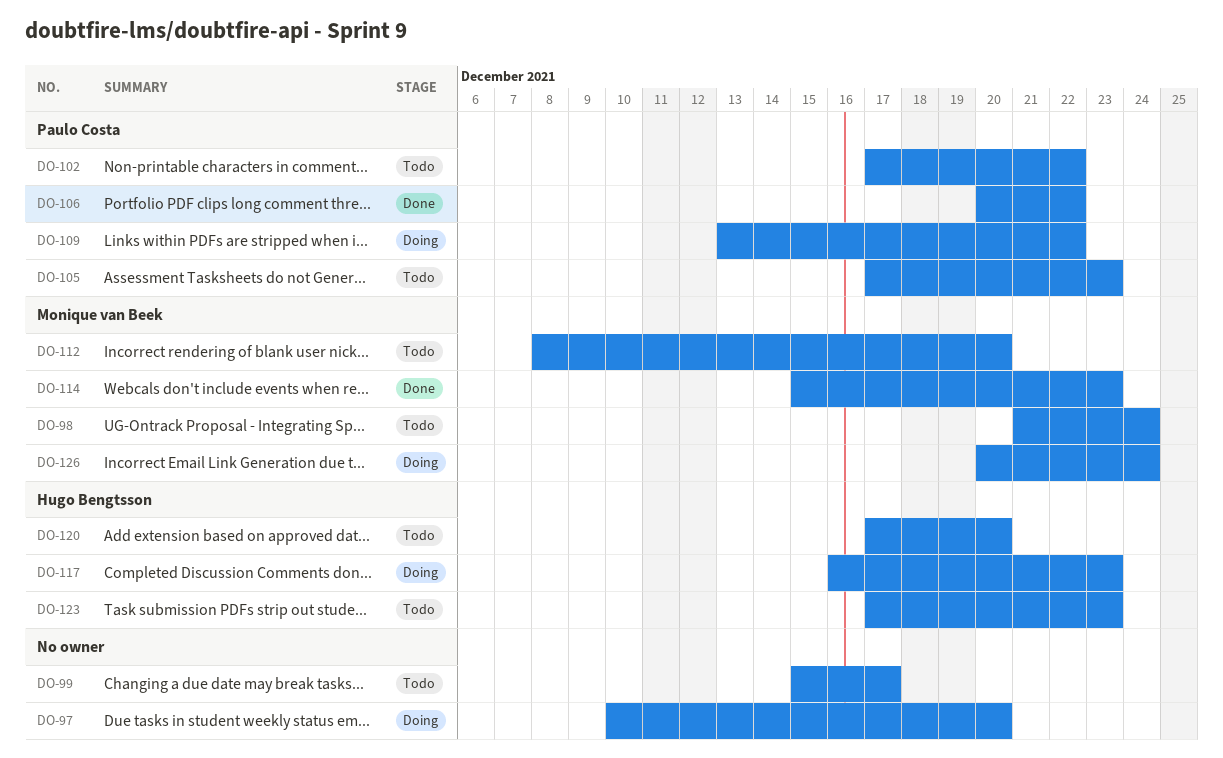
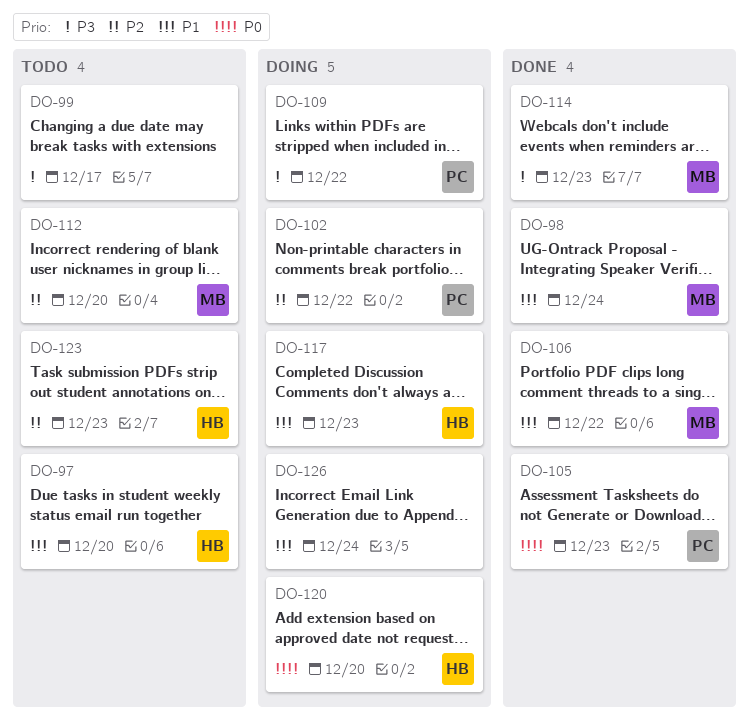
DO-97, status: Doing -> Todo
DO-97, owner: none -> Hugo Bengtsson
DO-98, status: Todo -> Done
DO-102, status: Todo -> Doing
DO-105, status: Todo -> Done
DO-106, owner: Paulo Costa -> Monique van Beek
DO-120, status: Todo -> Doing
DO-126, owner: Monique van Beek -> none

